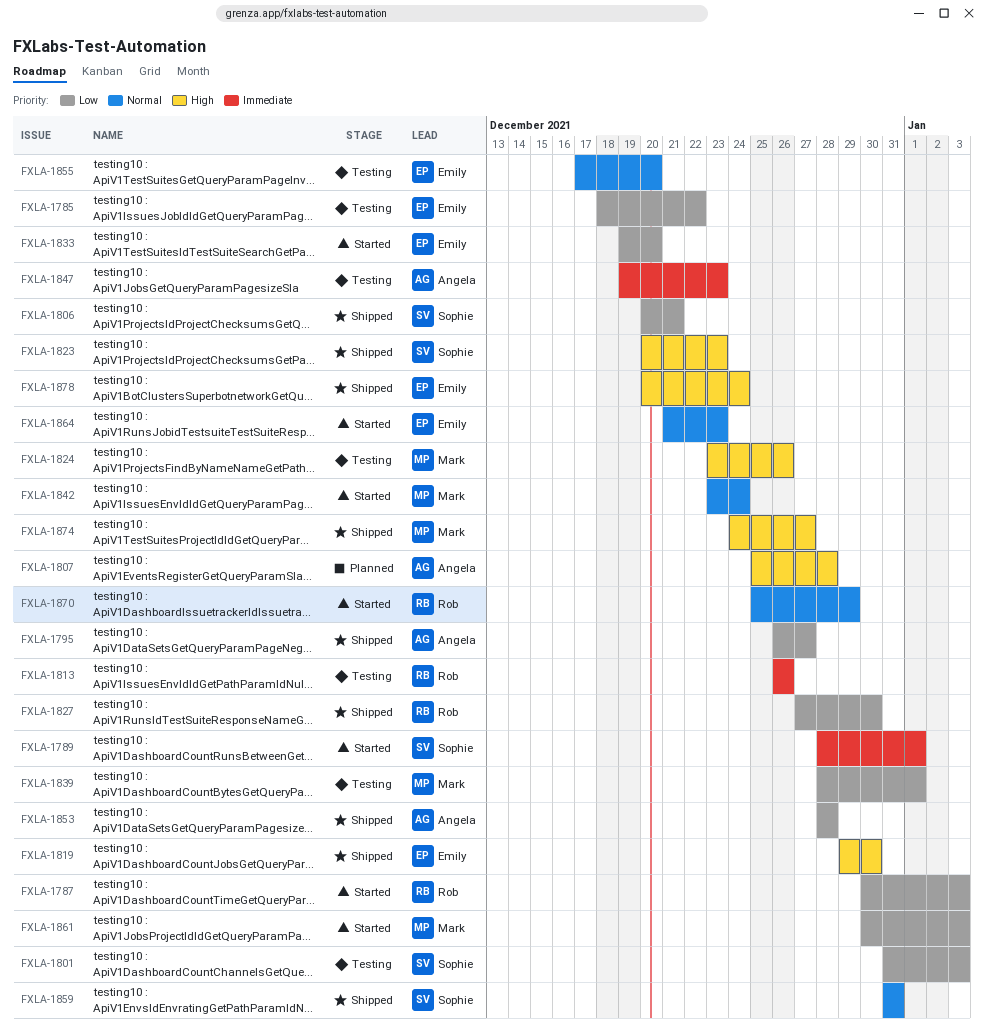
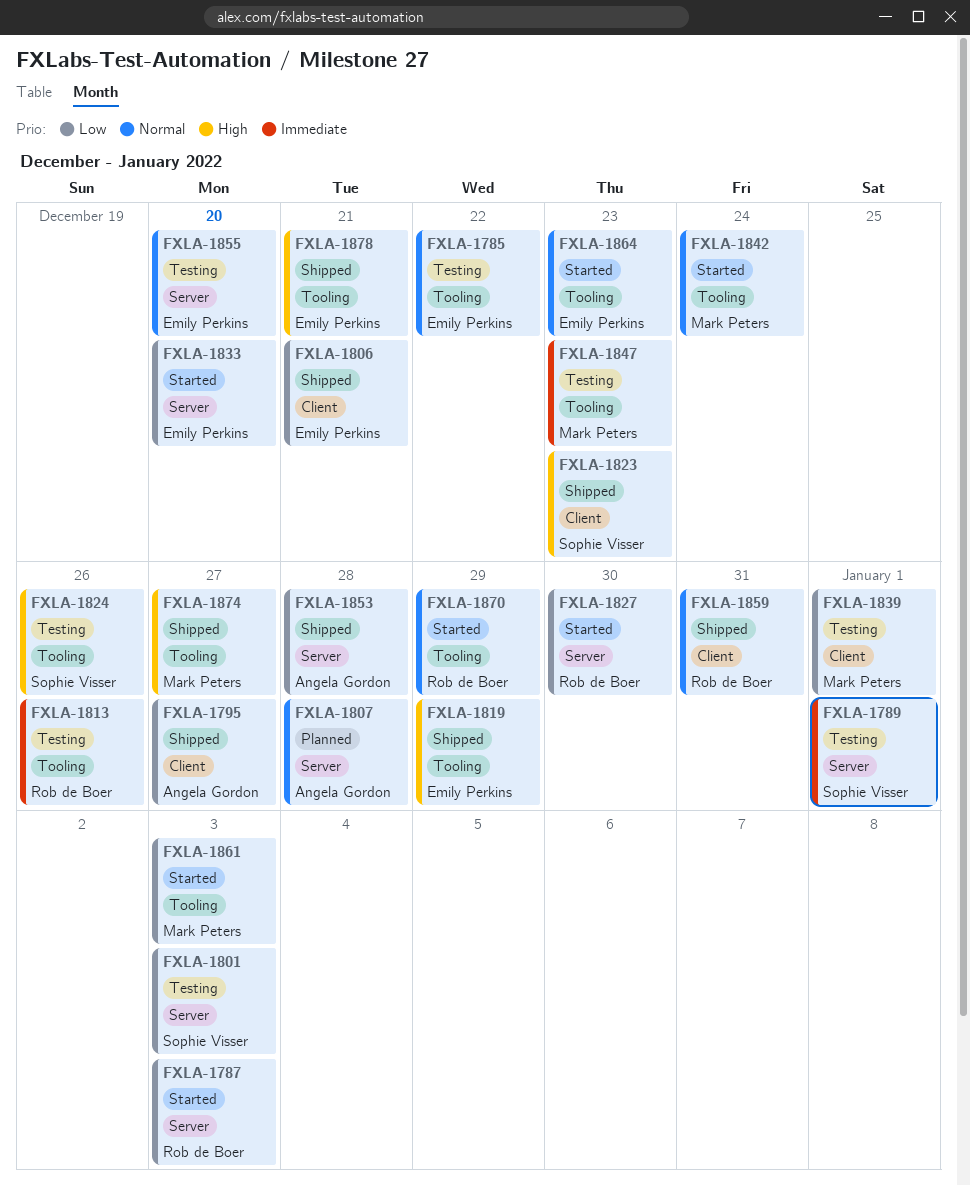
FXLA-1785, priority: Low -> Normal
FXLA-1789, status: Started -> Testing
FXLA-1806, owner: Sophie Visser -> Emily Perkins
FXLA-1807, priority: High -> Normal
FXLA-1819, due: Dec 30 -> Dec 29
FXLA-1824, owner: Mark Peters -> Sophie Visser
FXLA-1827, status: Shipped -> Started
FXLA-1847, owner: Angela Gordon -> Mark Peters
FXLA-1859, owner: Sophie Visser -> Rob de Boer
FXLA-1878, due: Dec 24 -> Dec 21

